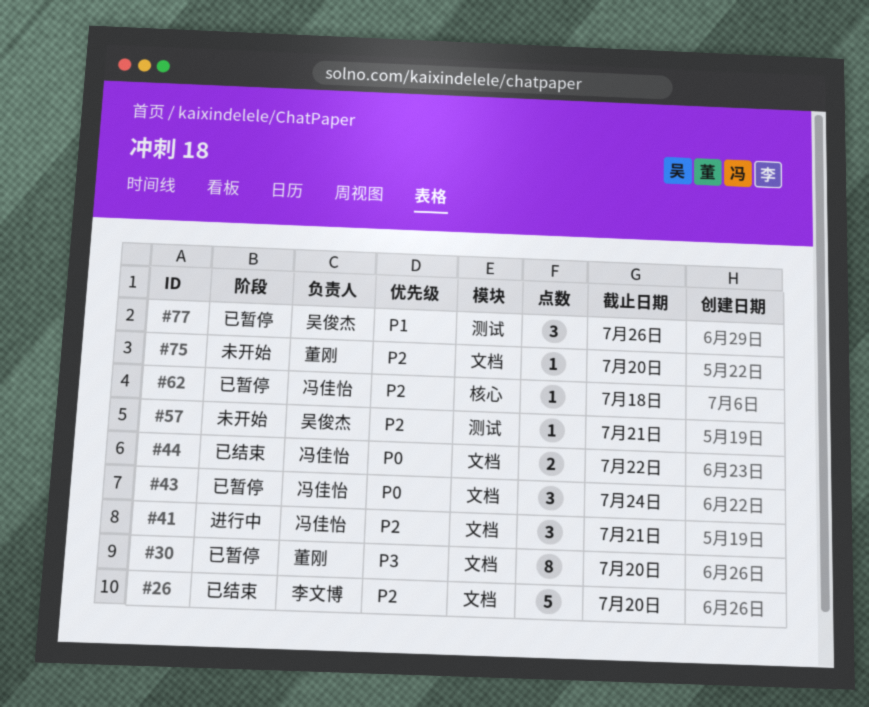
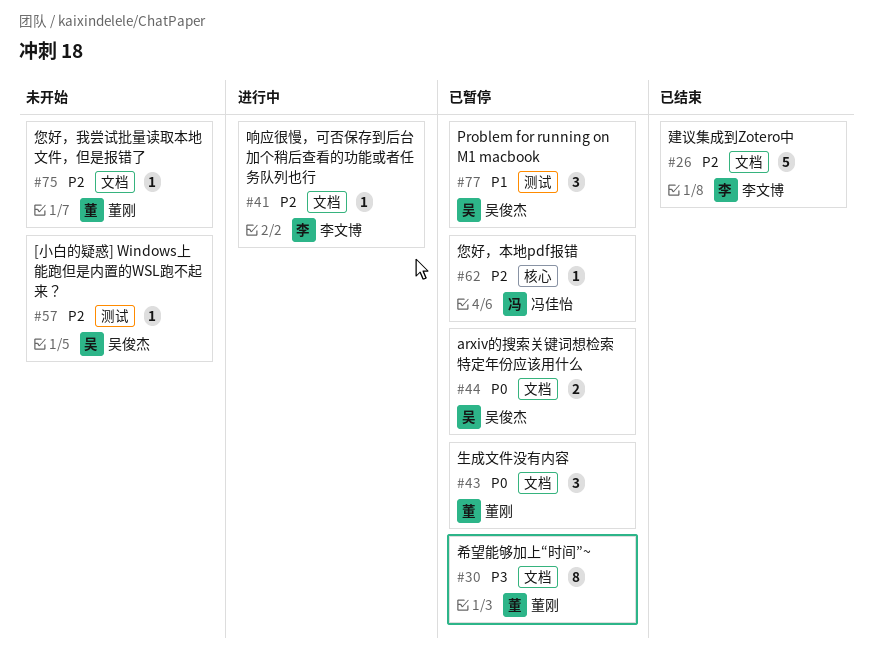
#41, owner: 冯佳怡 -> 李文博
#41, estimate: 3 -> 1
#43, owner: 冯佳怡 -> 董刚
#44, status: 已结束 -> 已暂停
#44, owner: 冯佳怡 -> 吴俊杰

